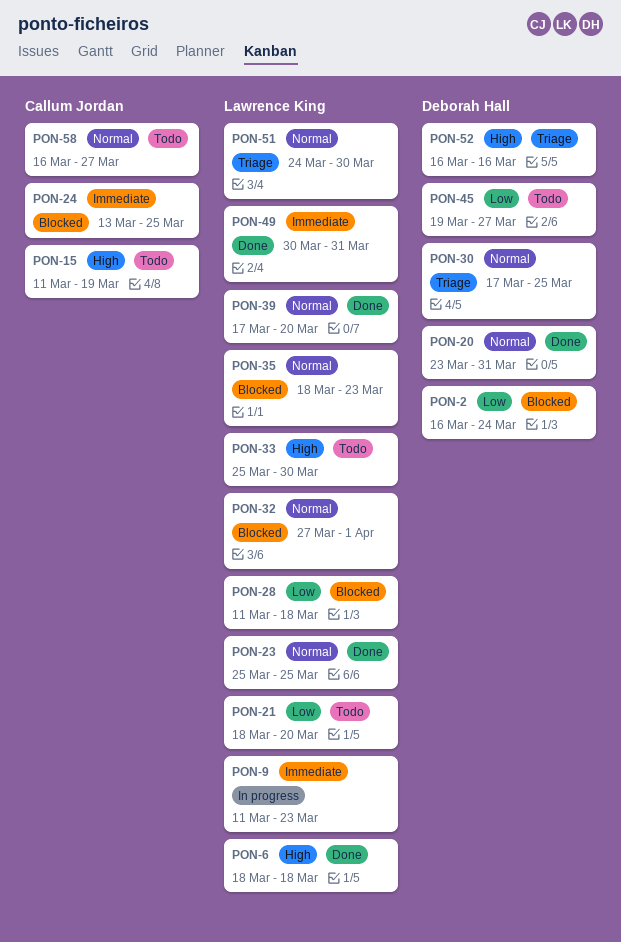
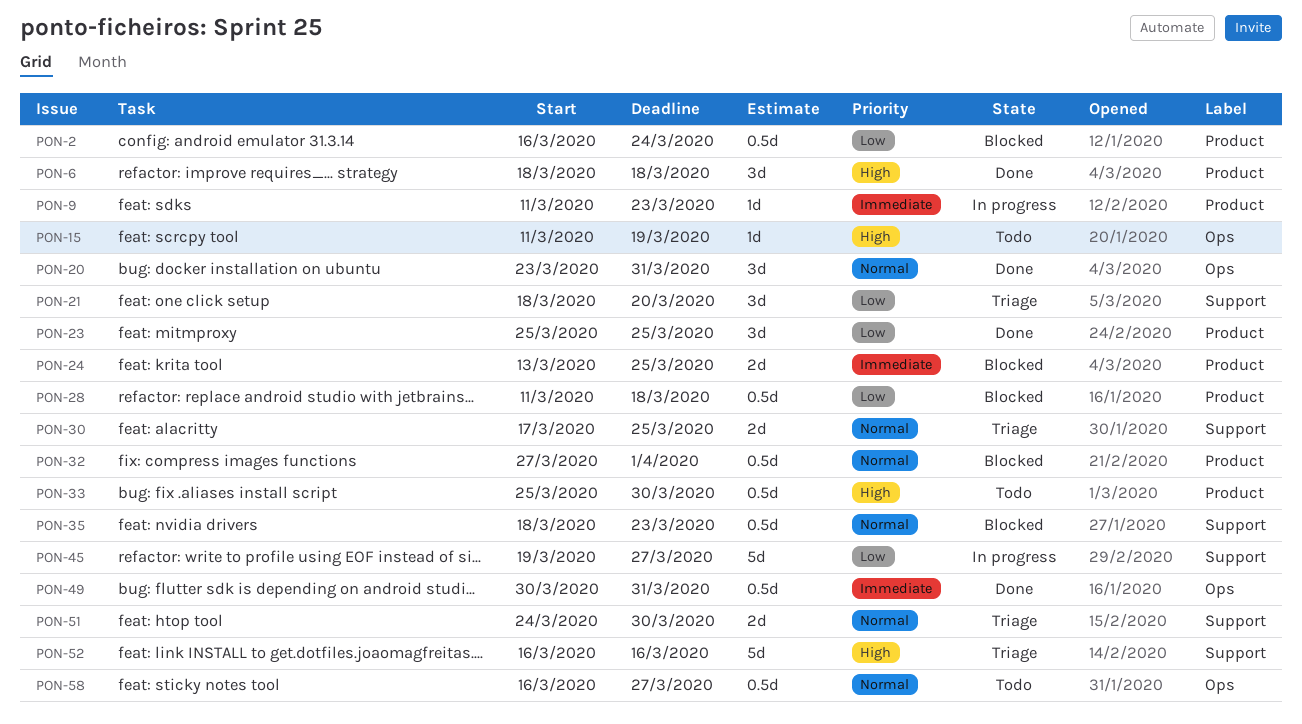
PON-21, status: Todo -> Triage
PON-23, priority: Normal -> Low
PON-39: present -> none
PON-45, status: Todo -> In progress

